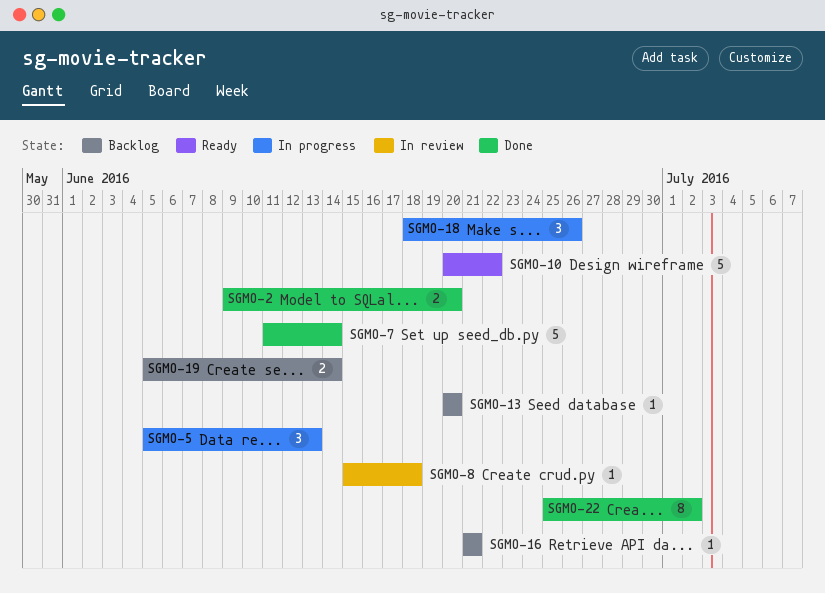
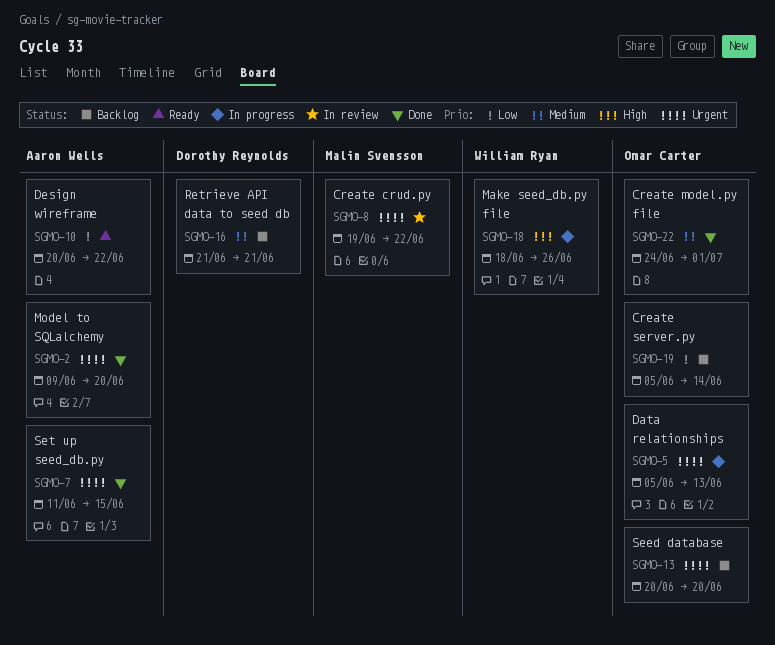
SGMO-7, due: Jun 14 -> Jun 15
SGMO-8, start: Jun 15 -> Jun 19
SGMO-8, due: Jun 18 -> Jun 22
SGMO-22, start: Jun 25 -> Jun 24
SGMO-22, due: Jul 2 -> Jul 1

